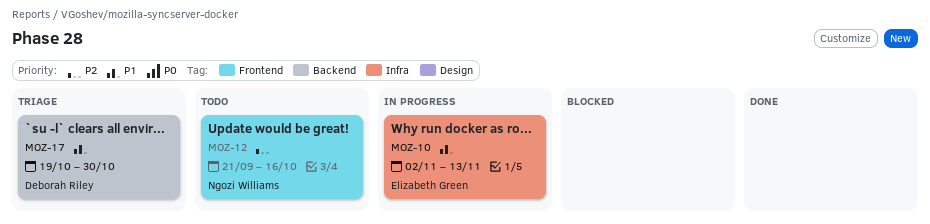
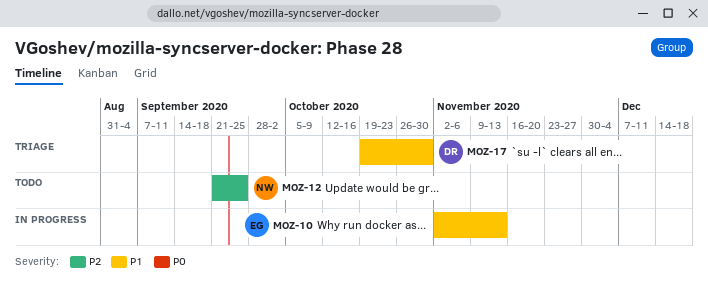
MOZ-12, due: Oct 16 -> Sep 25

